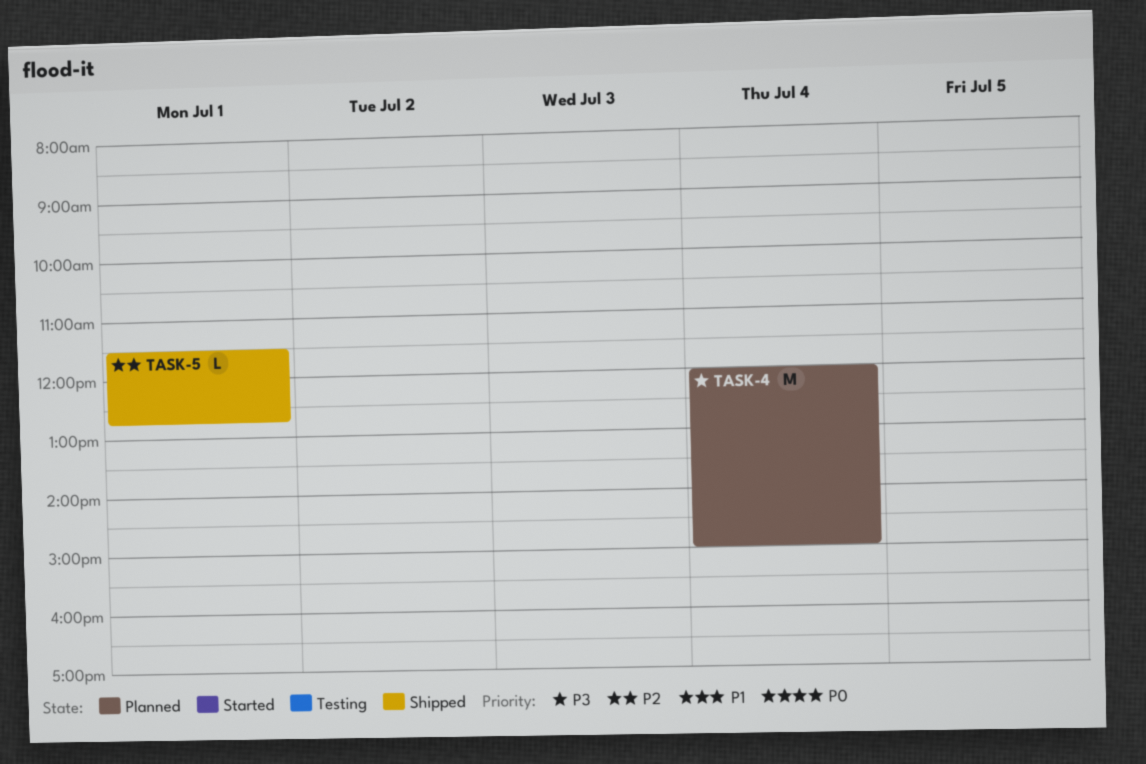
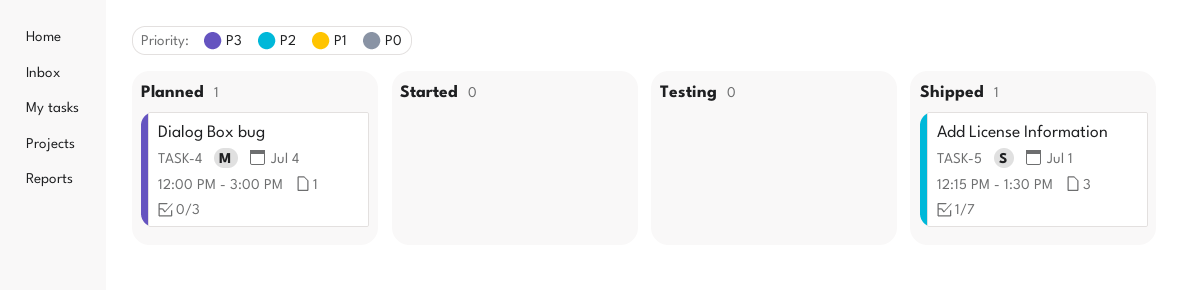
TASK-5, estimate: L -> S
TASK-5, begins: 11:30 -> 12:15
TASK-5, ends: 12:45 -> 13:30

